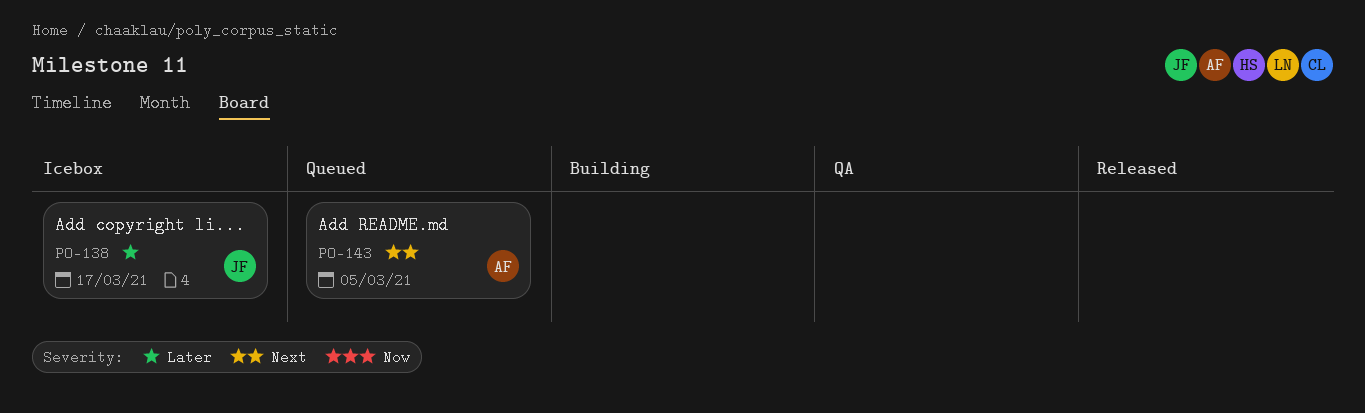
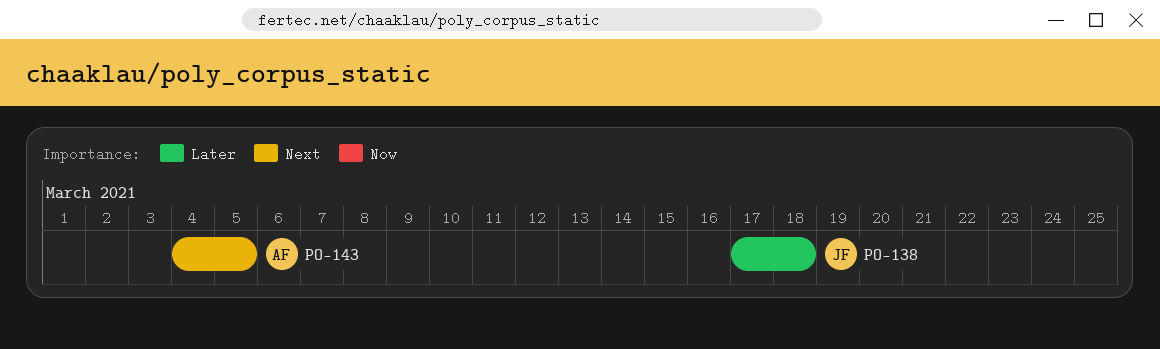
PO-138, due: Mar 17 -> Mar 18

